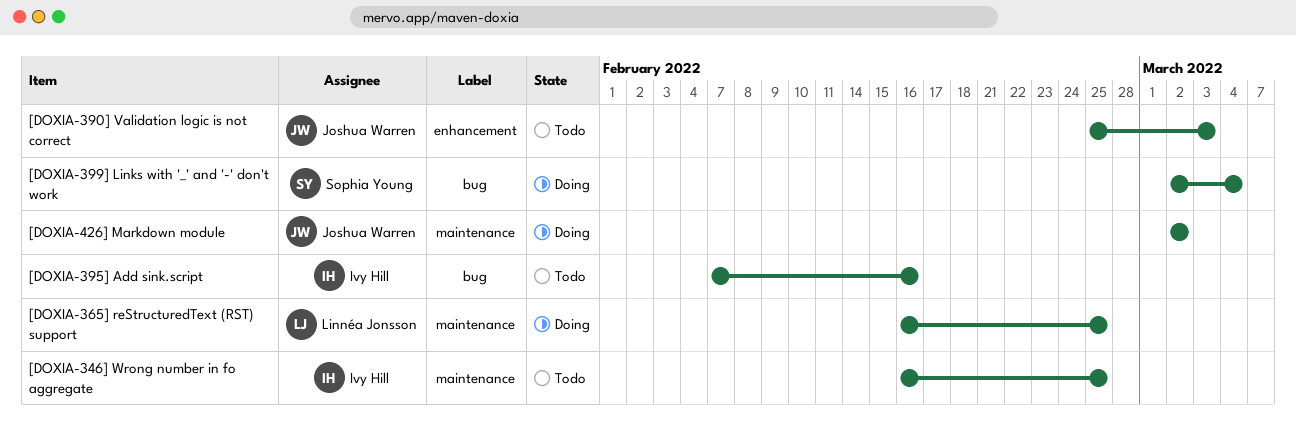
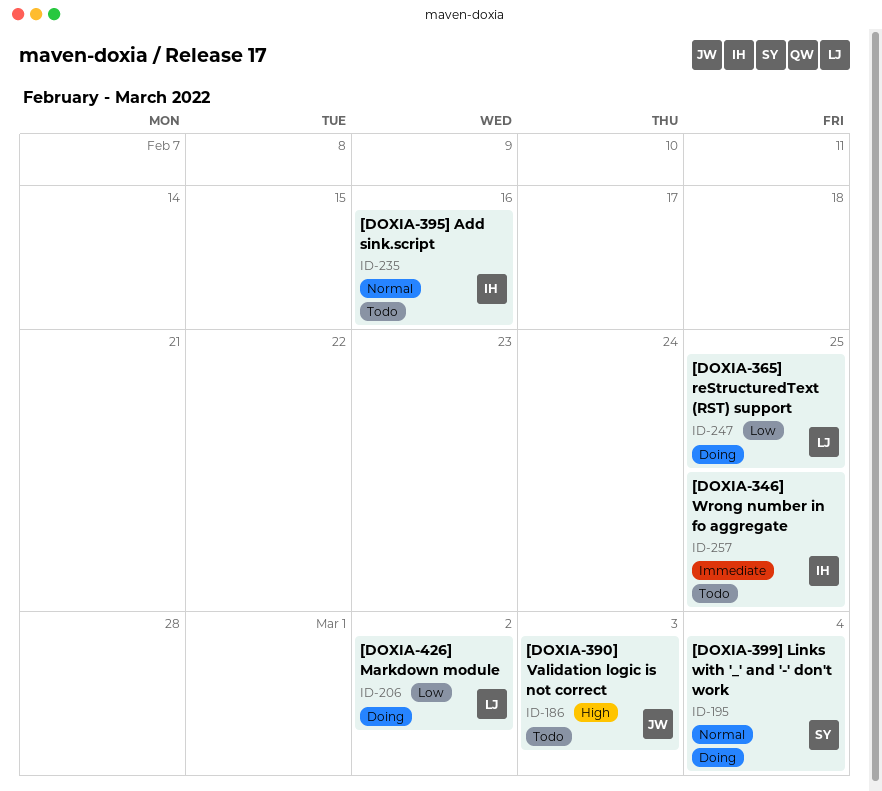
[DOXIA-426] Markdown module, owner: Joshua Warren -> Linnéa Jonsson

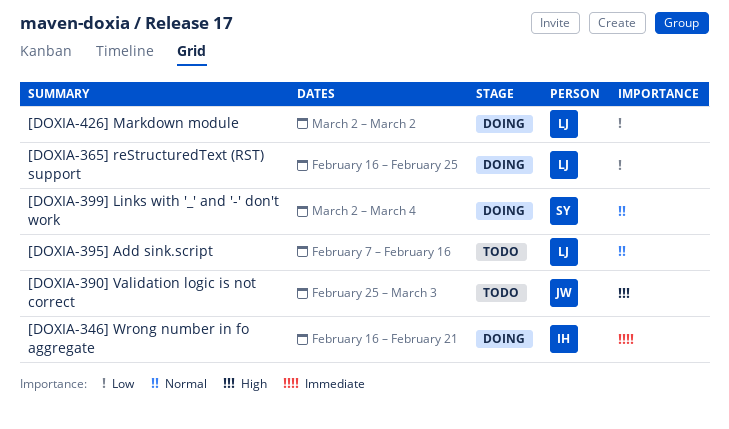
[DOXIA-346] Wrong number in fo aggregate, status: Todo -> Doing
[DOXIA-346] Wrong number in fo aggregate, due: Feb 25 -> Feb 21
[DOXIA-395] Add sink.script, owner: IH -> LJ

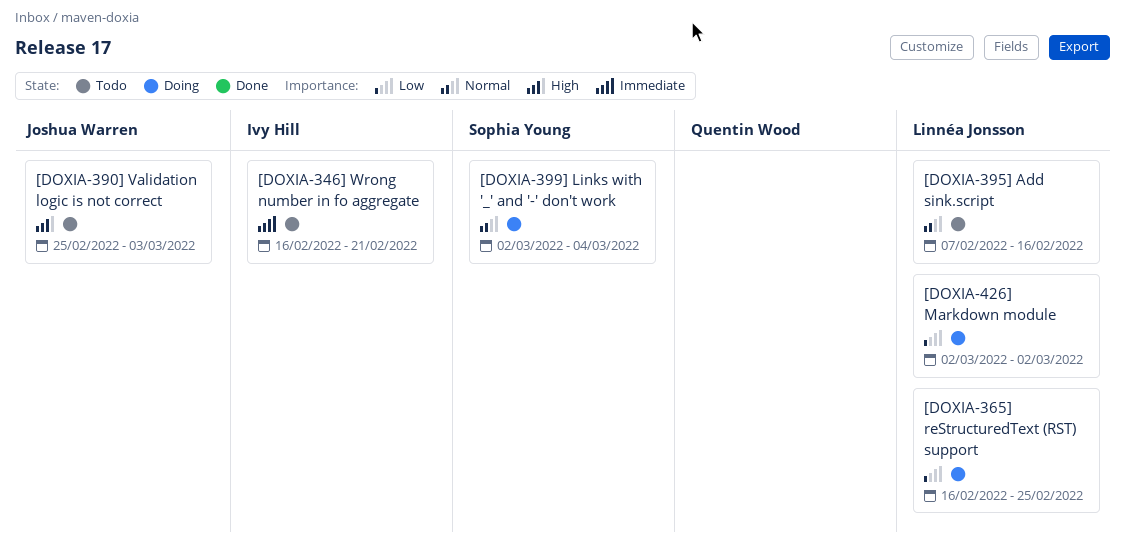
[DOXIA-346] Wrong number in fo aggregate, status: Doing -> Todo

